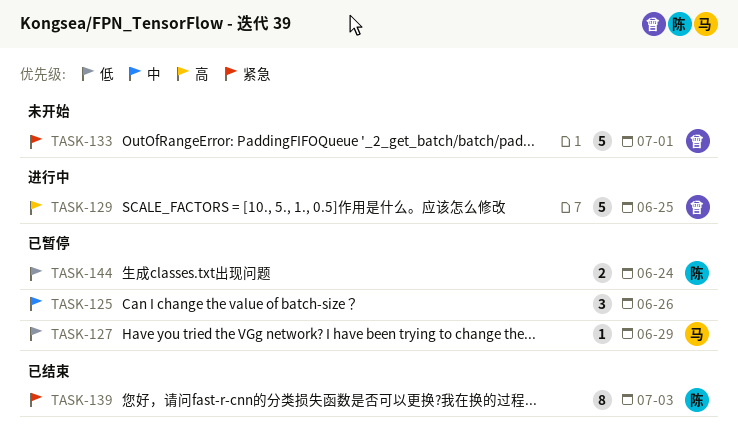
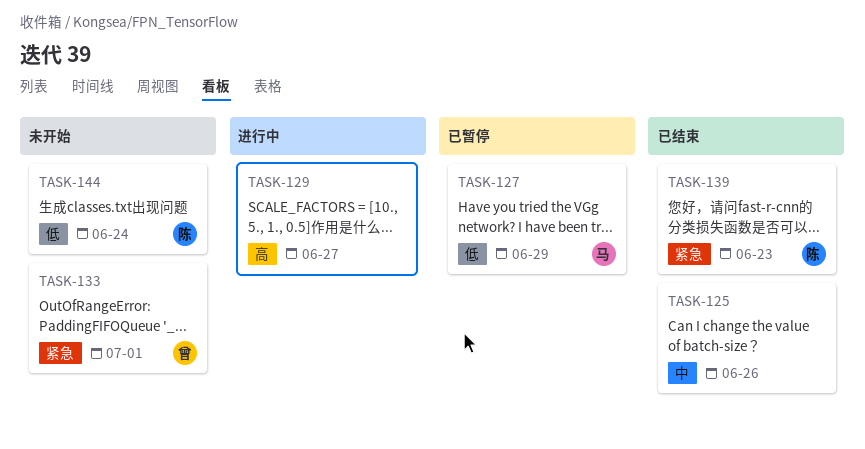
TASK-125, status: 已暂停 -> 已结束
TASK-129, owner: 曾 -> none
TASK-129, due: Jun 25 -> Jun 27
TASK-139, due: Jul 3 -> Jun 23
TASK-144, status: 已暂停 -> 未开始

